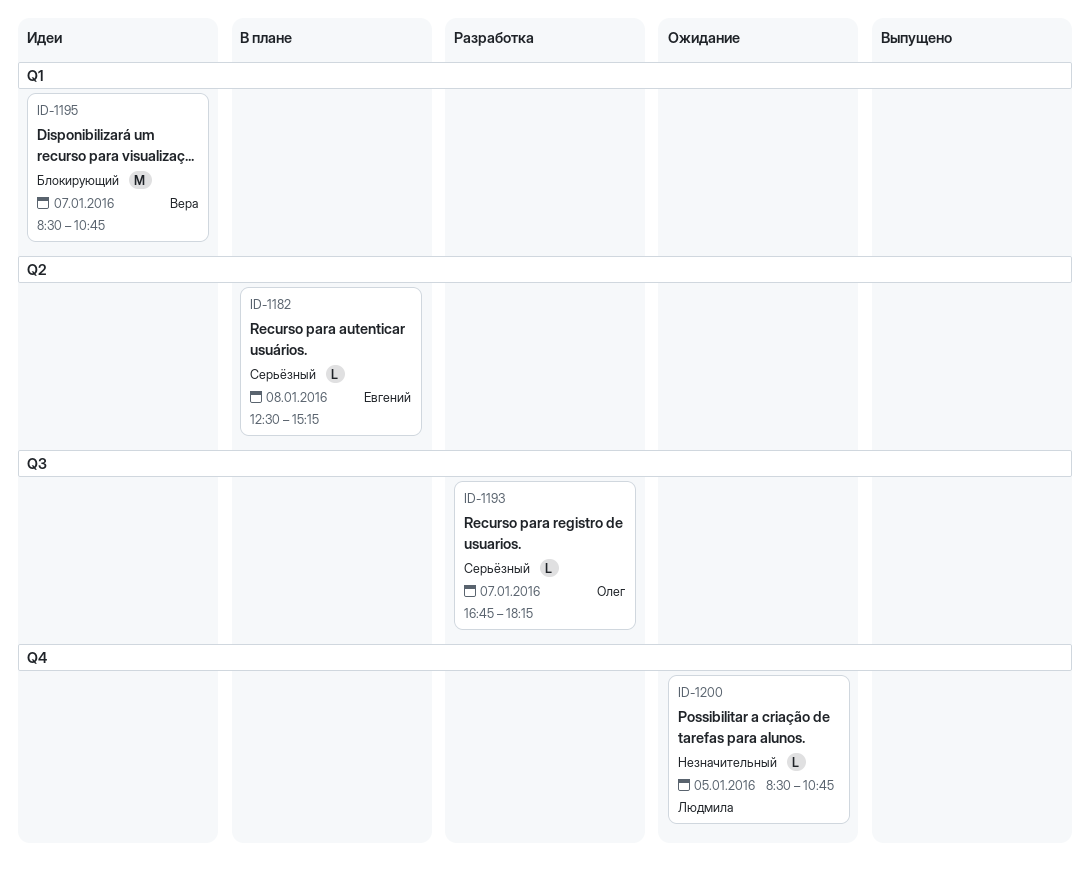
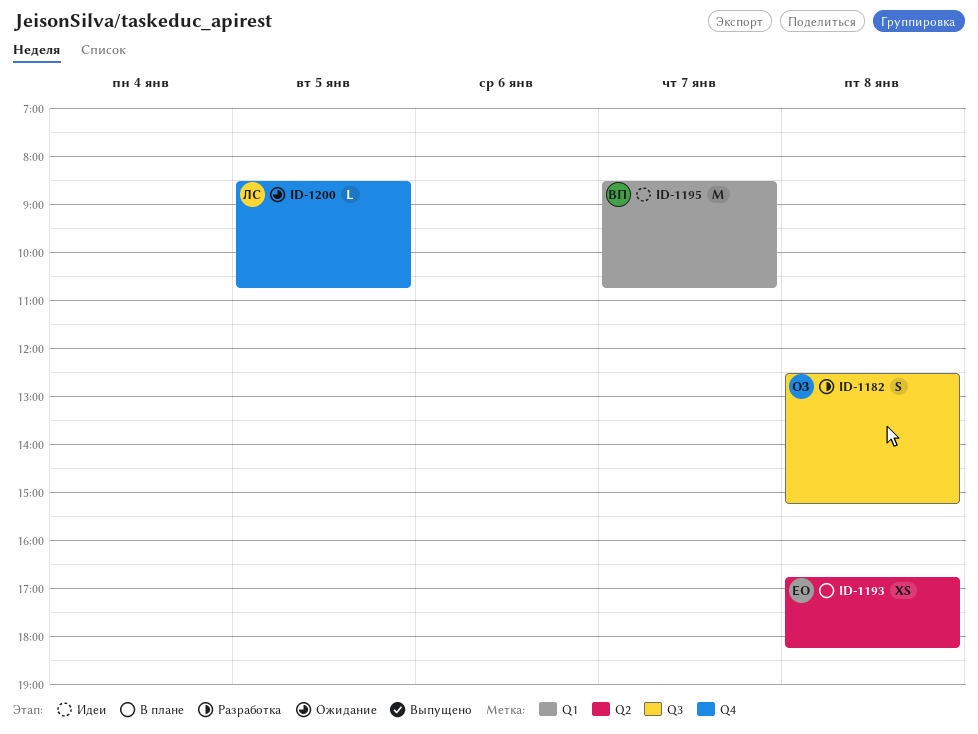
ID-1182, status: В плане -> Разработка
ID-1182, owner: Евгений -> Олег
ID-1182, label: Q2 -> Q3
ID-1182, estimate: L -> S
ID-1193, status: Разработка -> В плане
ID-1193, owner: Олег -> Евгений
ID-1193, label: Q3 -> Q2
ID-1193, estimate: L -> XS
ID-1193, day: Jan 7 -> Jan 8

